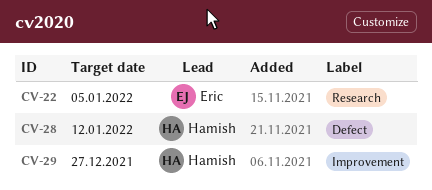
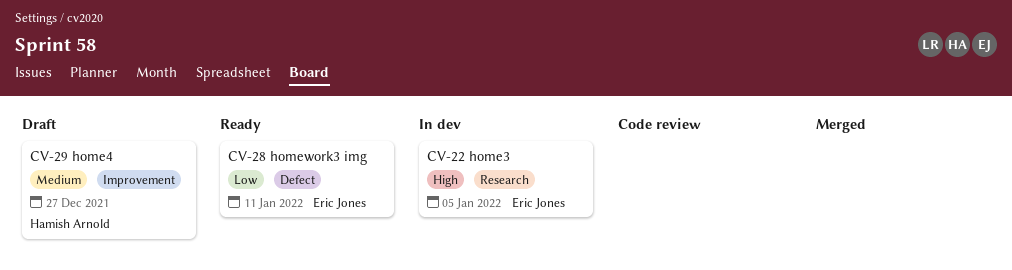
CV-28, owner: Hamish Arnold -> Eric Jones
CV-28, due: Jan 12 -> Jan 11

